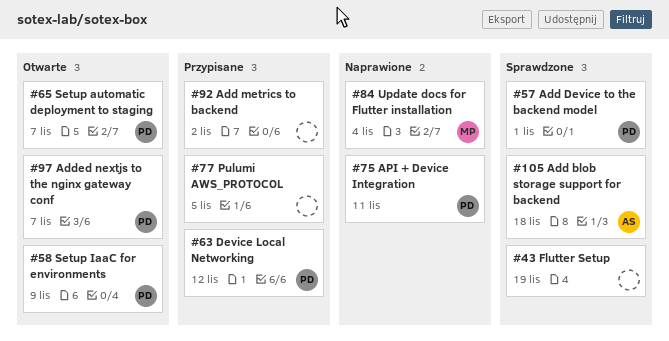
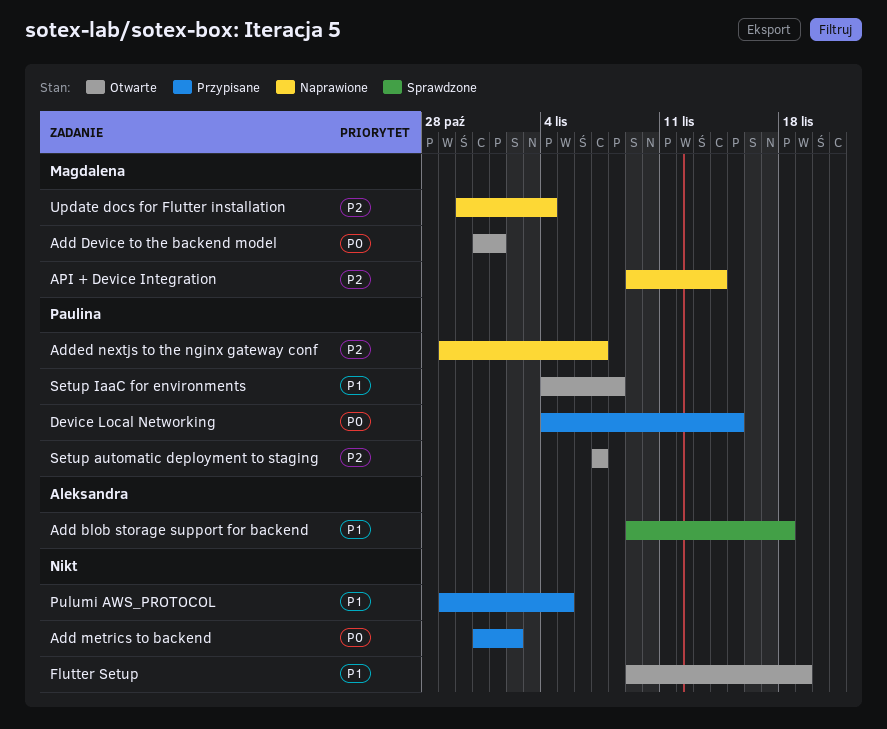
Add Device to the backend model, status: Sprawdzone -> Otwarte
Add Device to the backend model, owner: Paulina -> Magdalena
Added nextjs to the nginx gateway conf, status: Otwarte -> Naprawione
API + Device Integration, owner: Paulina -> Magdalena
API + Device Integration, due: Nov 11 -> Nov 14
Device Local Networking, due: Nov 12 -> Nov 15
Flutter Setup, status: Sprawdzone -> Otwarte
Setup IaaC for environments, due: Nov 9 -> Nov 8

